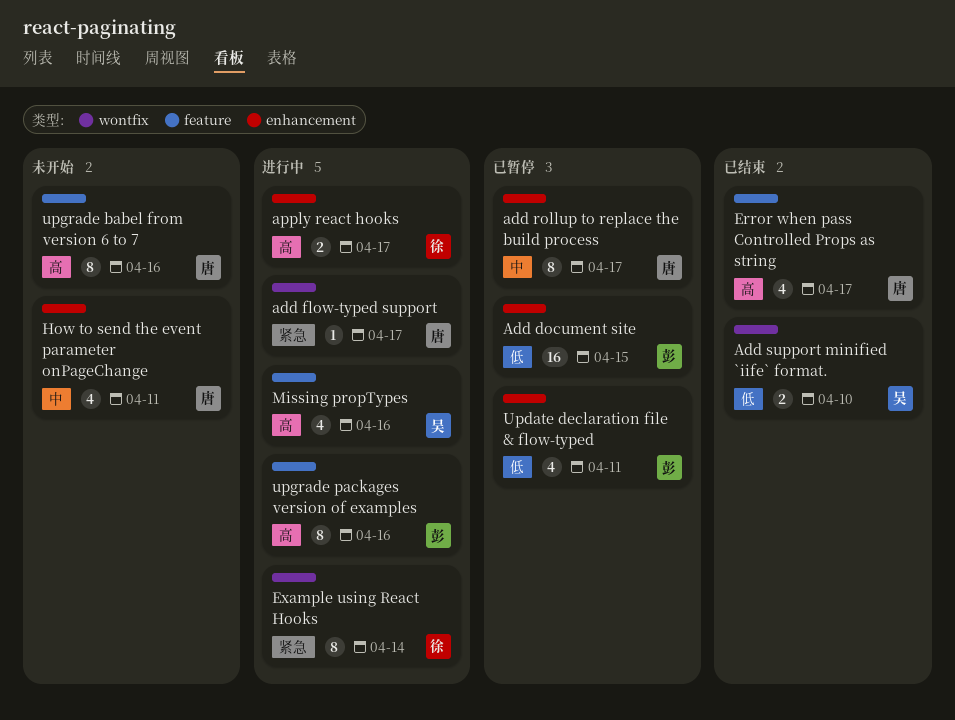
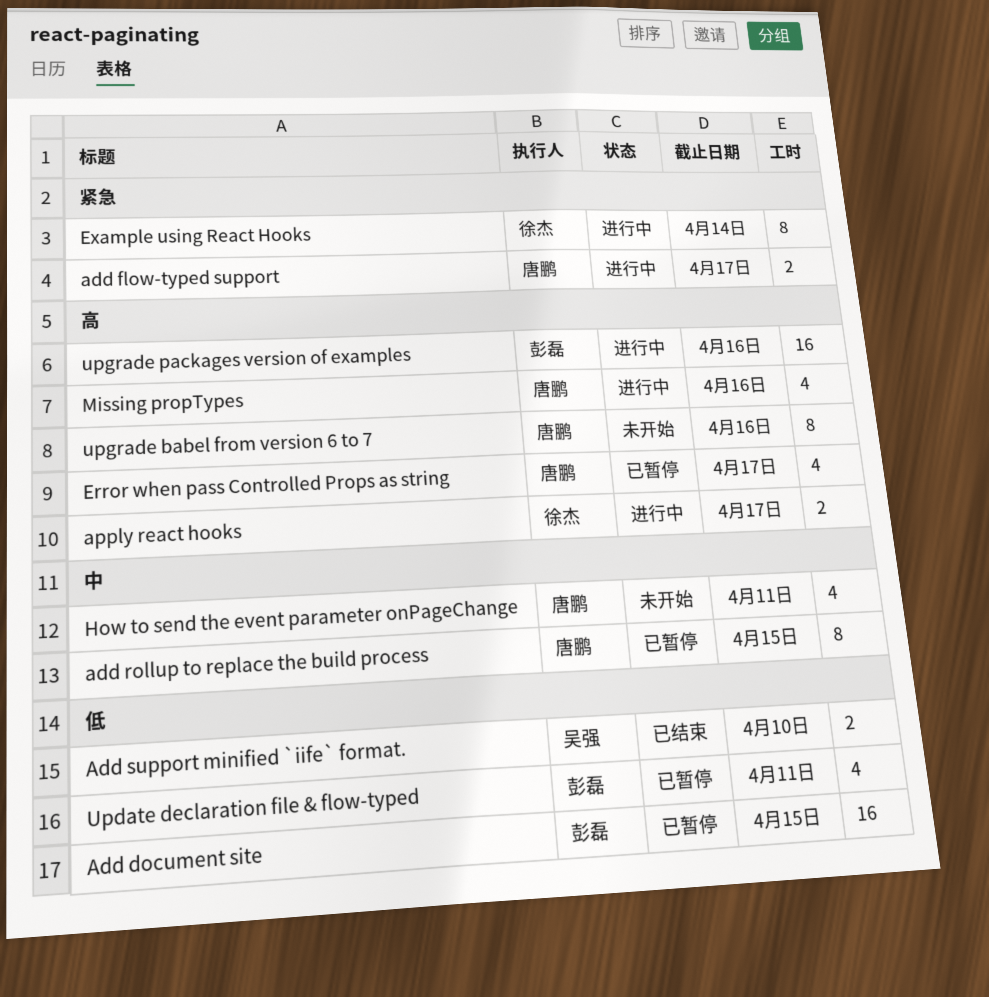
add flow-typed support, estimate: 1 -> 2
add rollup to replace the build process, due: Apr 17 -> Apr 15
Error when pass Controlled Props as string, status: 已结束 -> 已暂停
Missing propTypes, owner: 吴强 -> 唐鹏
upgrade packages version of examples, estimate: 8 -> 16

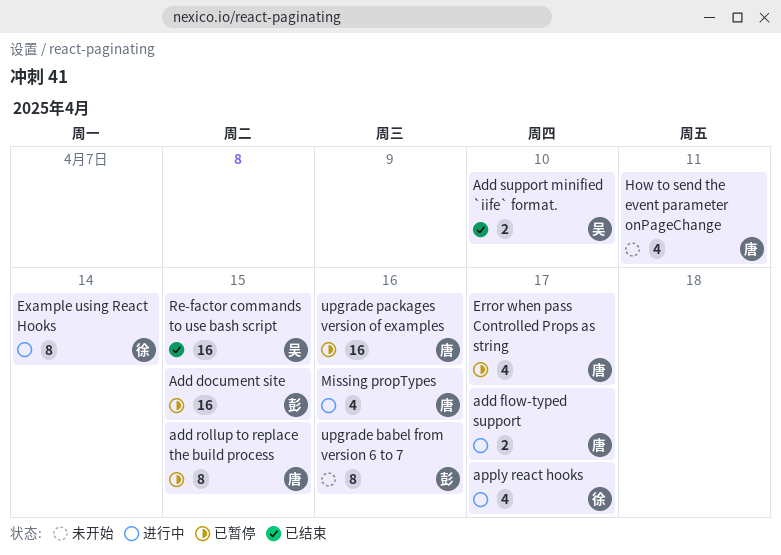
apply react hooks, estimate: 2 -> 4
Re-factor commands to use bash script: none -> present
Update declaration file & flow-typed: present -> none
upgrade babel from version 6 to 7, owner: 唐鹏 -> 彭磊
upgrade packages version of examples, status: 进行中 -> 已暂停
upgrade packages version of examples, owner: 彭磊 -> 唐鹏

